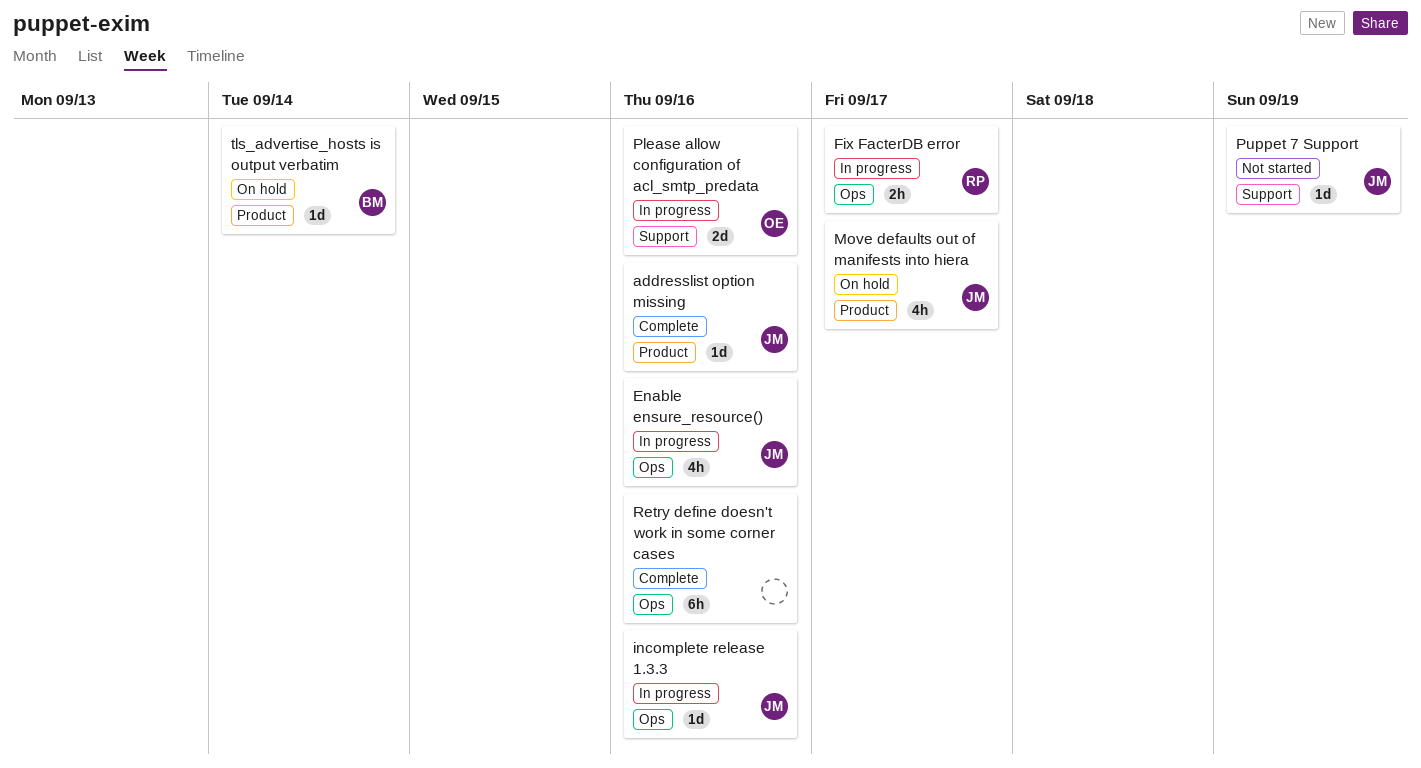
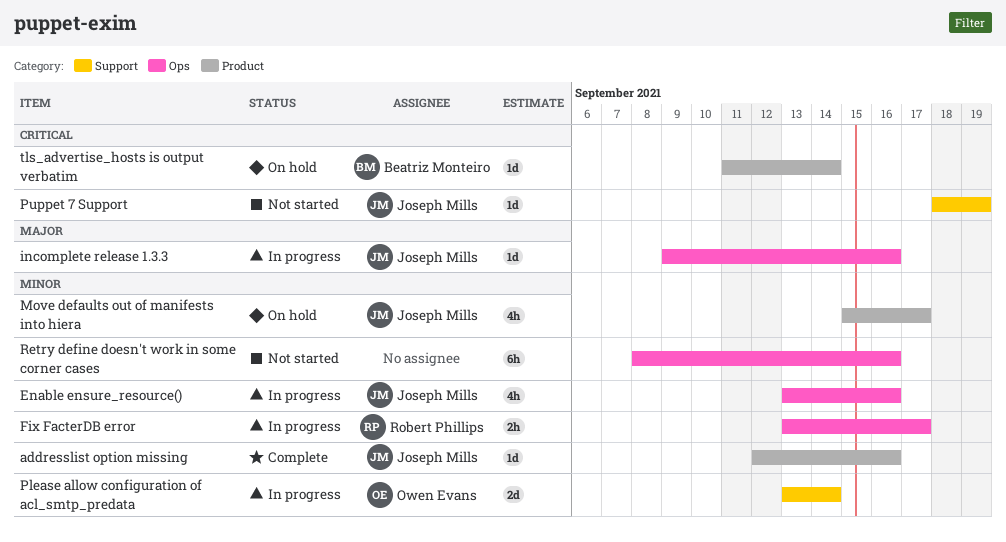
Please allow configuration of acl_smtp_predata, due: Sep 16 -> Sep 14
Retry define doesn't work in some corner cases, status: Complete -> Not started

